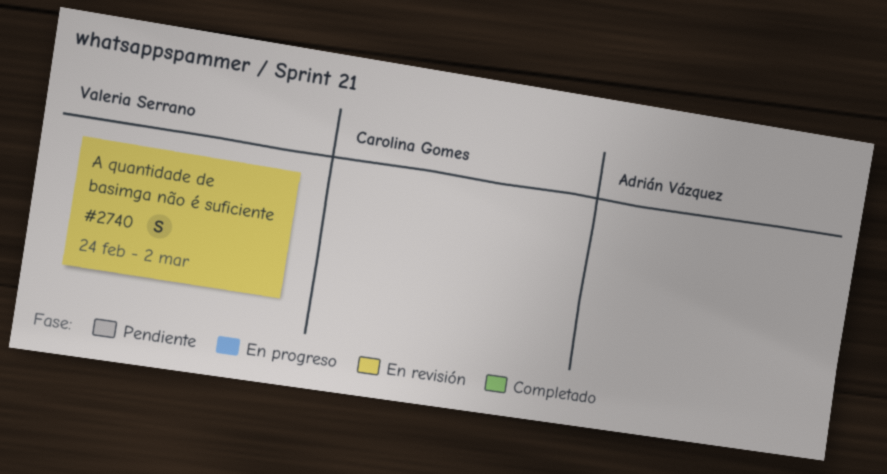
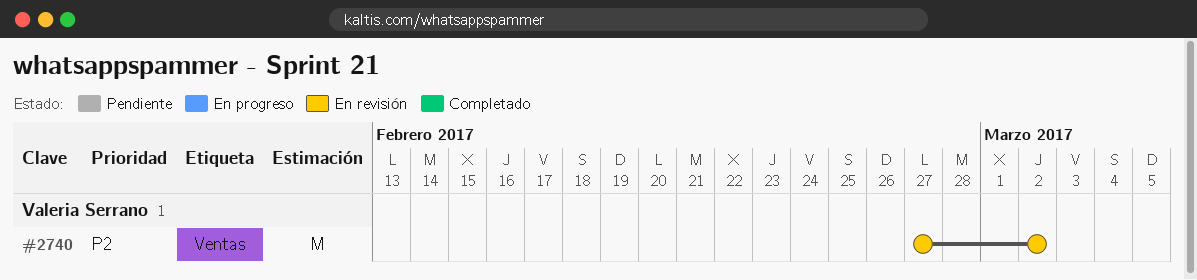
#2740, estimate: S -> M
#2740, start: Feb 24 -> Feb 27

